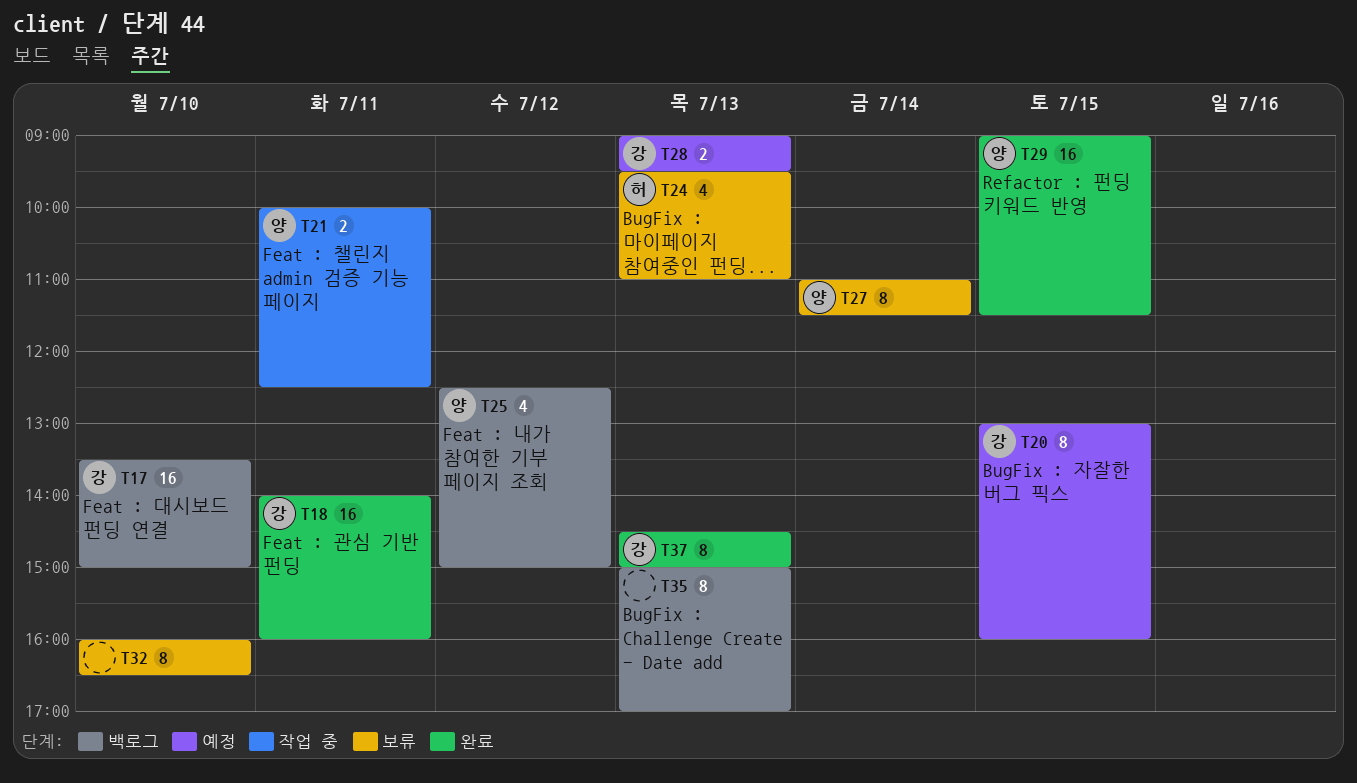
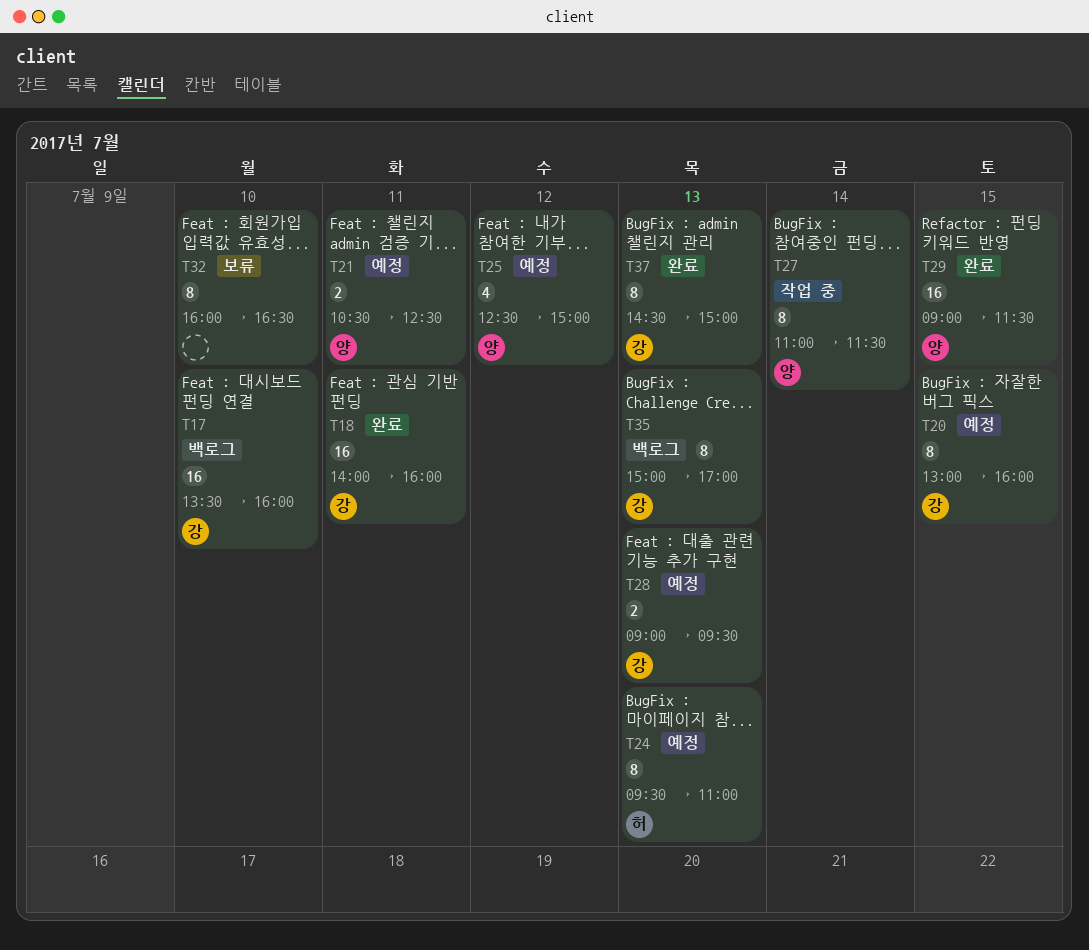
T17, ends: 15:00 -> 16:00
T21, status: 작업 중 -> 예정
T21, begins: 10:00 -> 10:30
T24, status: 보류 -> 예정
T24, estimate: 4 -> 8
T25, status: 백로그 -> 예정
T27, status: 보류 -> 작업 중
T35, owner: none -> 강

